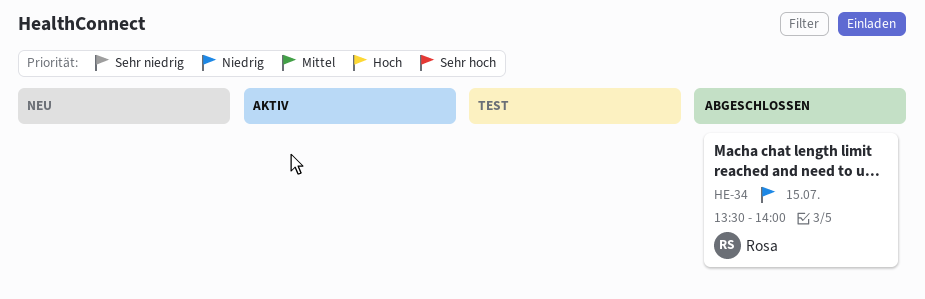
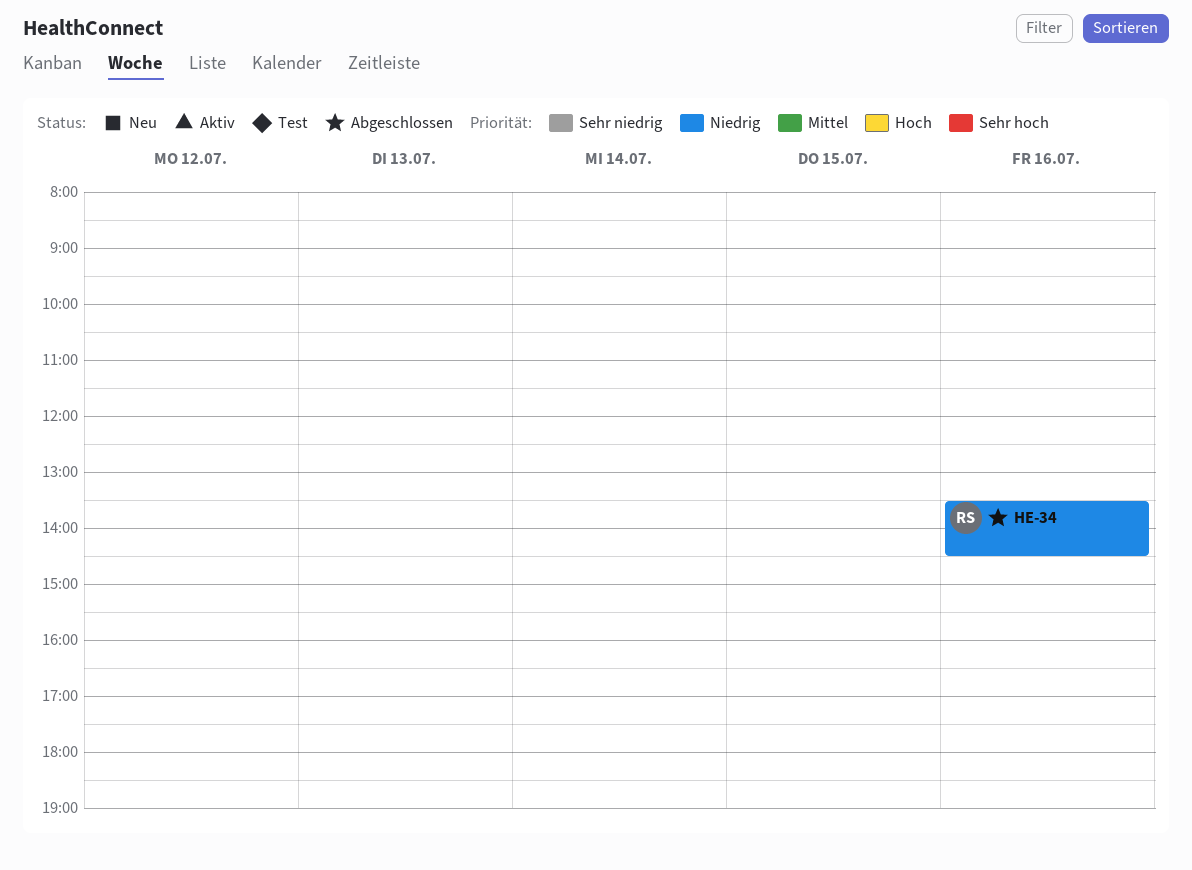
HE-34, day: Jul 15 -> Jul 16
HE-34, ends: 14:00 -> 14:30

